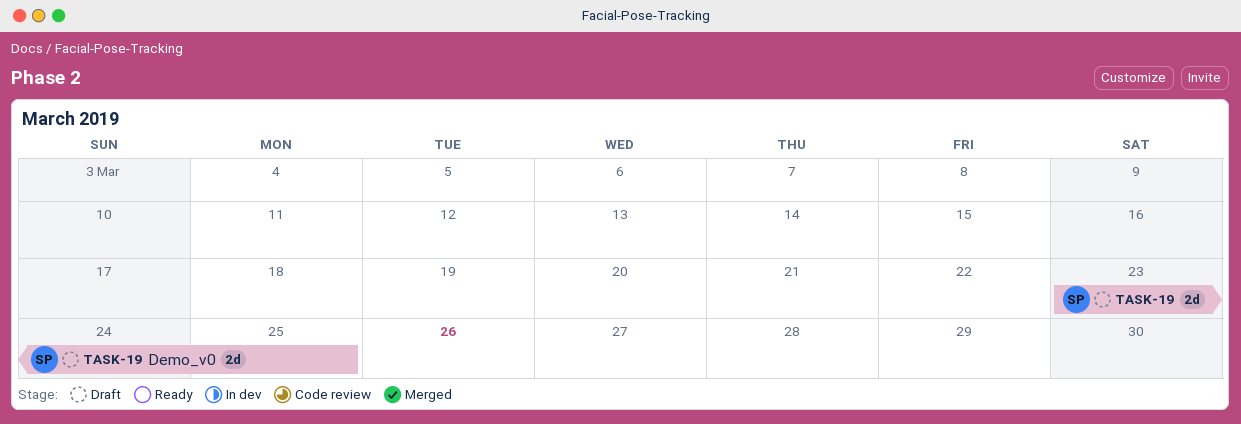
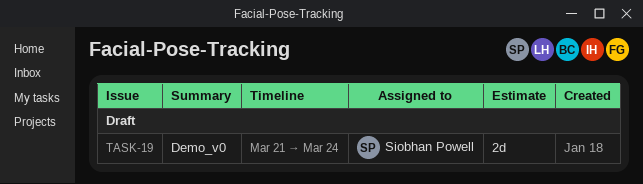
TASK-19, start: Mar 23 -> Mar 21
TASK-19, due: Mar 25 -> Mar 24

